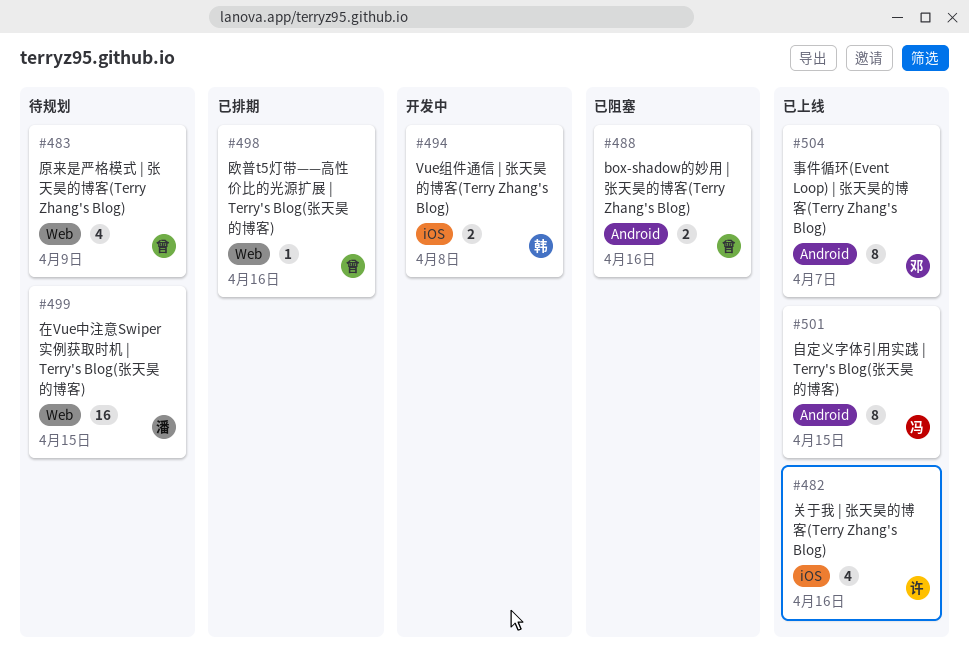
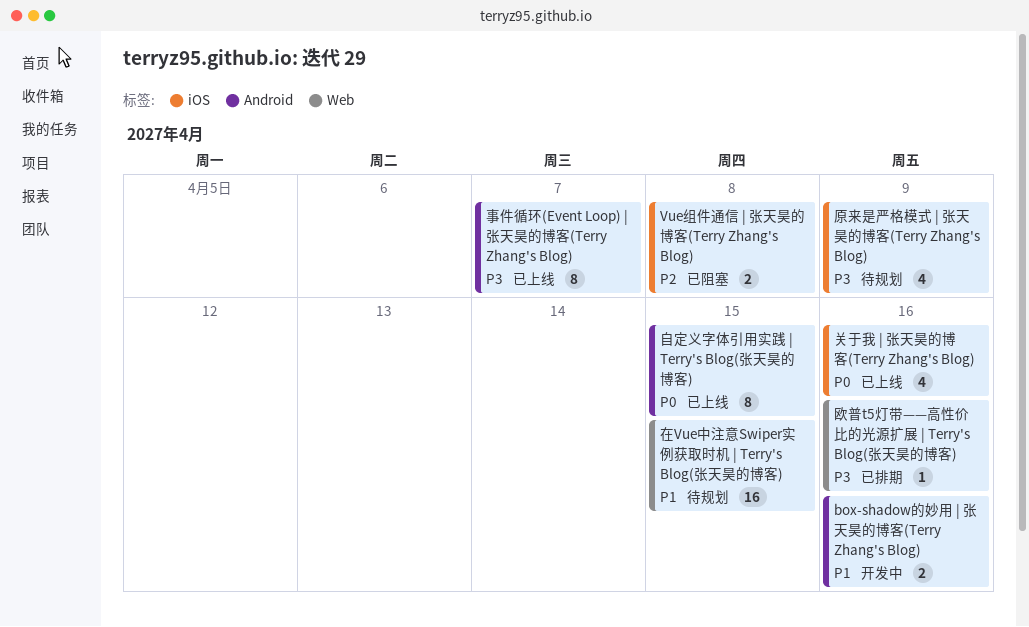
box-shadow的妙用 | 张天昊的博客(Terry Zhang's Blog), status: 已阻塞 -> 开发中
Vue组件通信 | 张天昊的博客(Terry Zhang's Blog), status: 开发中 -> 已阻塞
原来是严格模式 | 张天昊的博客(Terry Zhang's Blog), label: Web -> iOS

